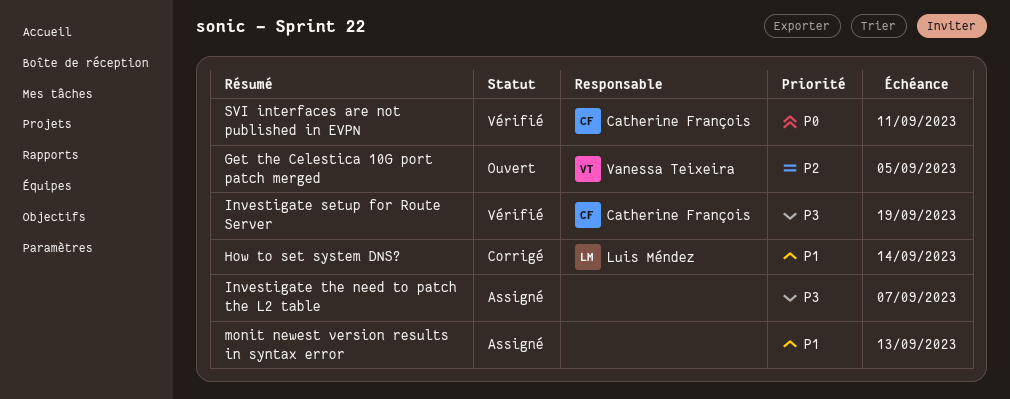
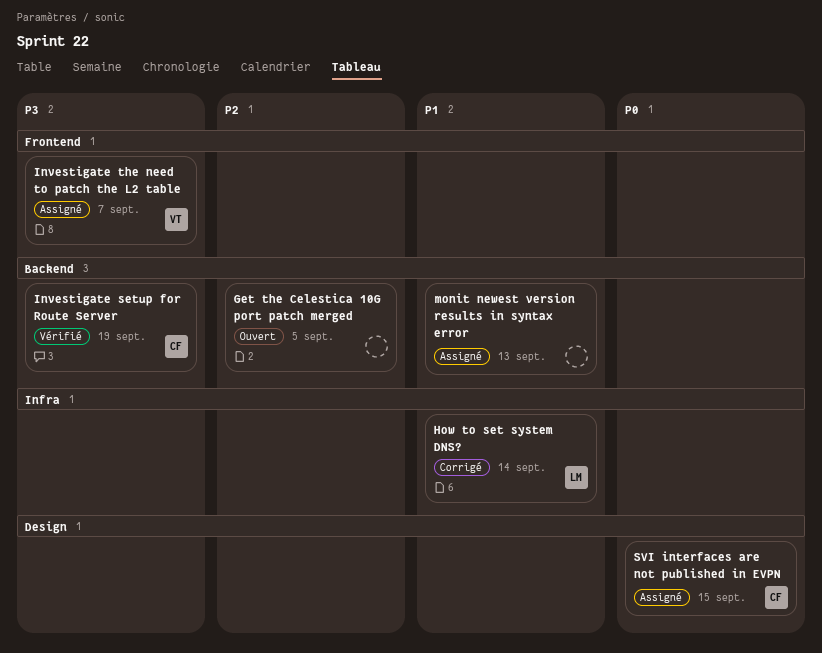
Get the Celestica 10G port patch merged, owner: Vanessa Teixeira -> none
Investigate the need to patch the L2 table, owner: none -> Vanessa Teixeira
SVI interfaces are not published in EVPN, status: Vérifié -> Assigné
SVI interfaces are not published in EVPN, due: Sep 11 -> Sep 15

